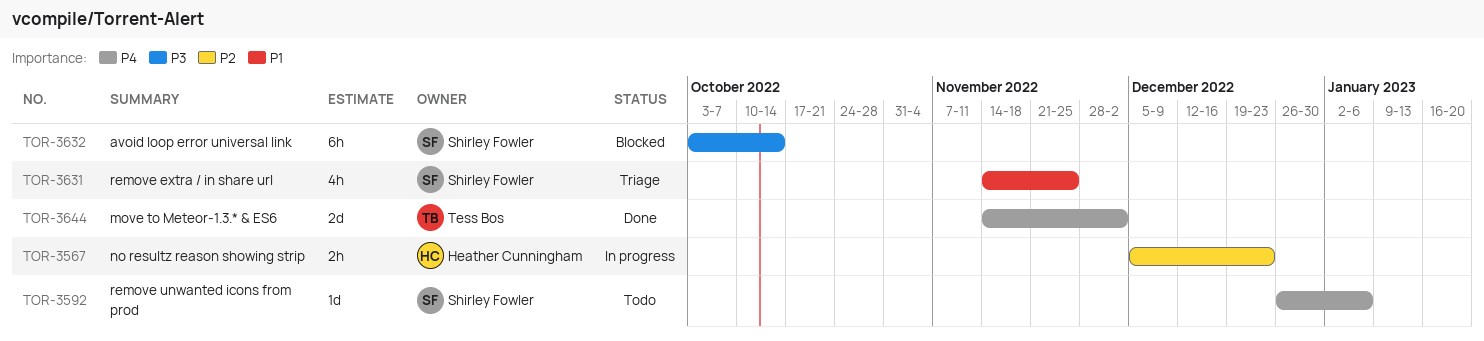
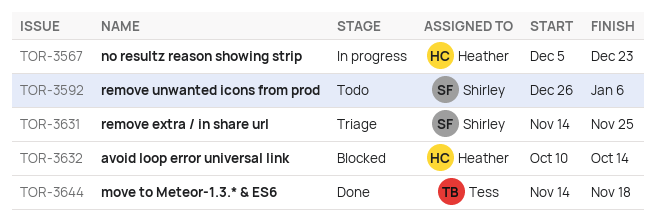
TOR-3632, owner: Shirley Fowler -> Heather Cunningham
TOR-3632, start: Oct 3 -> Oct 10
TOR-3644, due: Dec 2 -> Nov 18

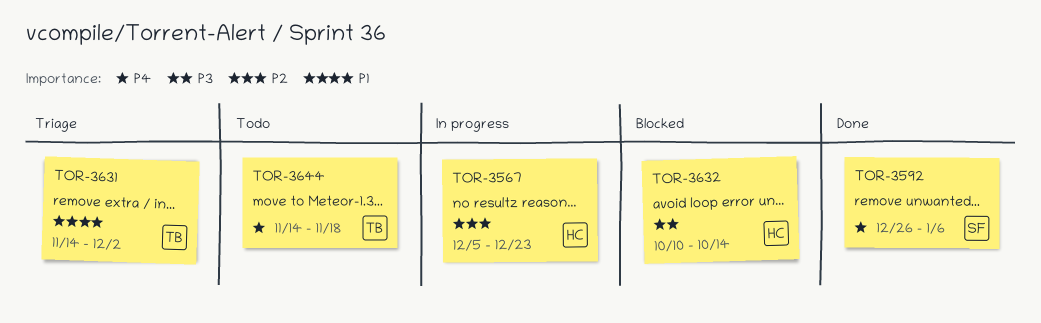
TOR-3592, status: Todo -> Done
TOR-3631, owner: Shirley -> Tess
TOR-3631, due: Nov 25 -> Dec 2
TOR-3644, status: Done -> Todo

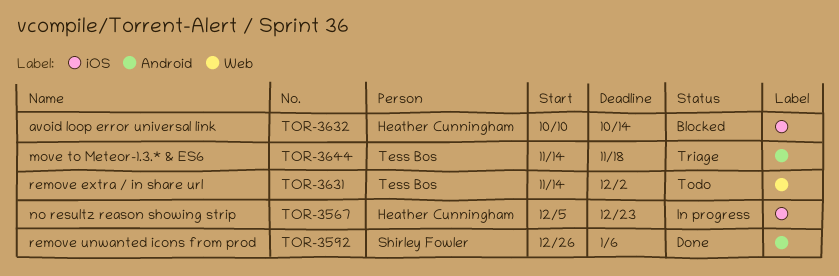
TOR-3631, status: Triage -> Todo
TOR-3644, status: Todo -> Triage

